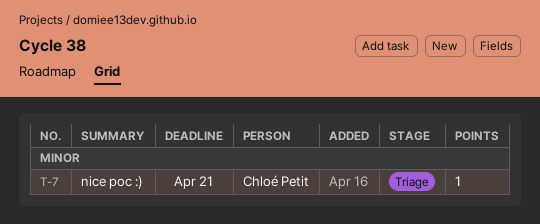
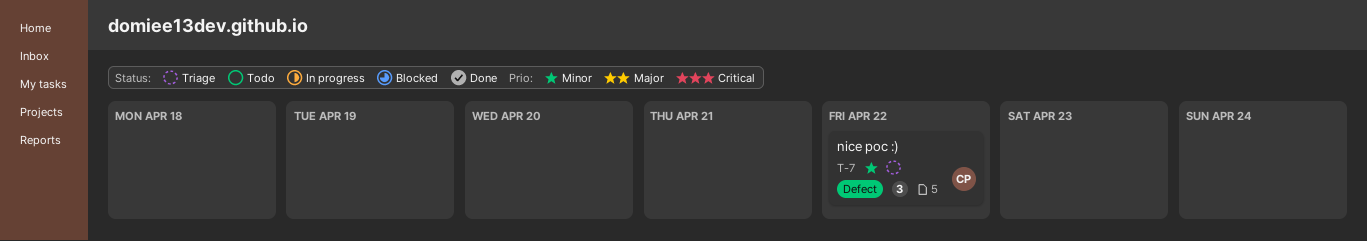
T-7, estimate: 1 -> 3
T-7, due: Apr 21 -> Apr 22

